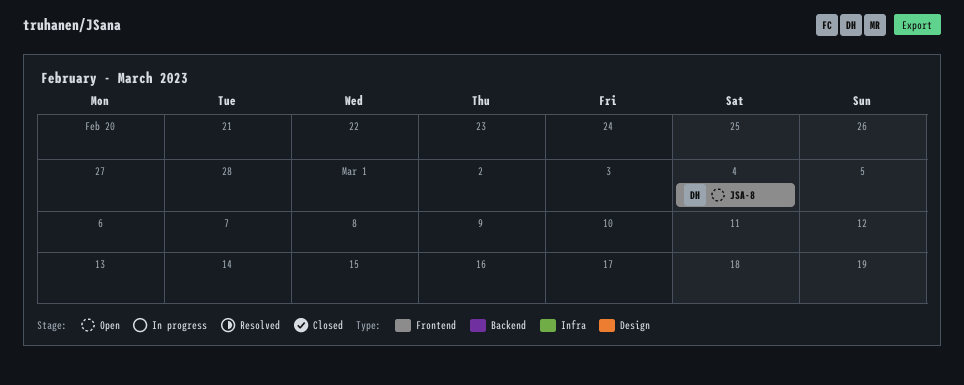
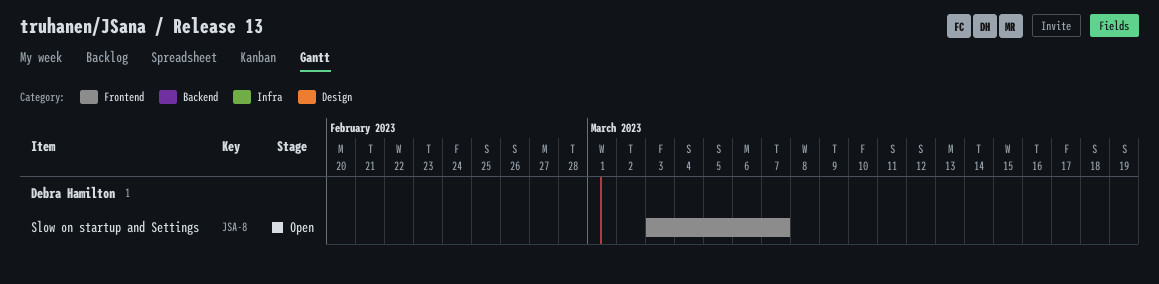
JSA-8, start: Mar 4 -> Mar 3
JSA-8, due: Mar 4 -> Mar 7

